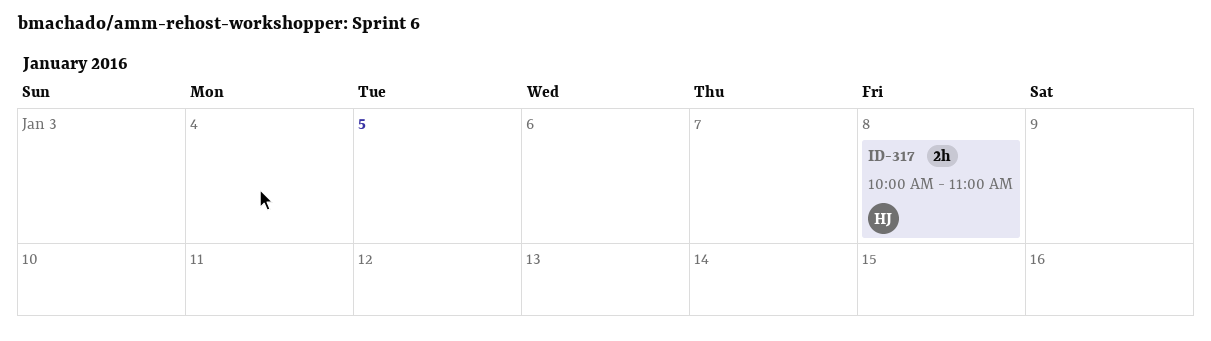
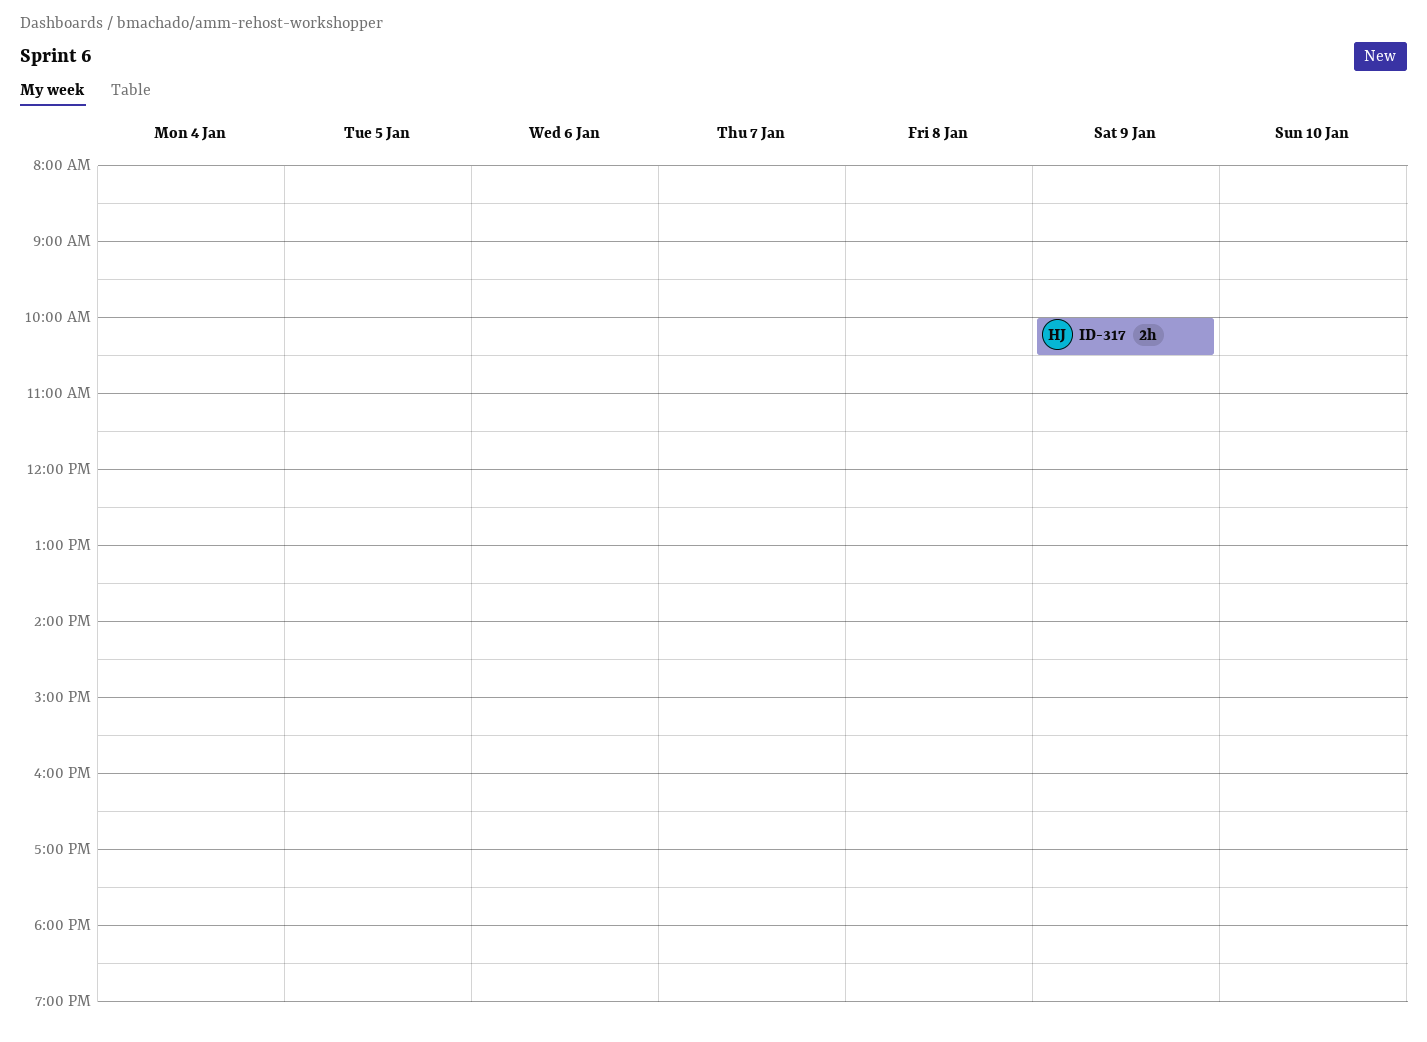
ID-317, day: Jan 8 -> Jan 9
ID-317, ends: 11:00 -> 10:30

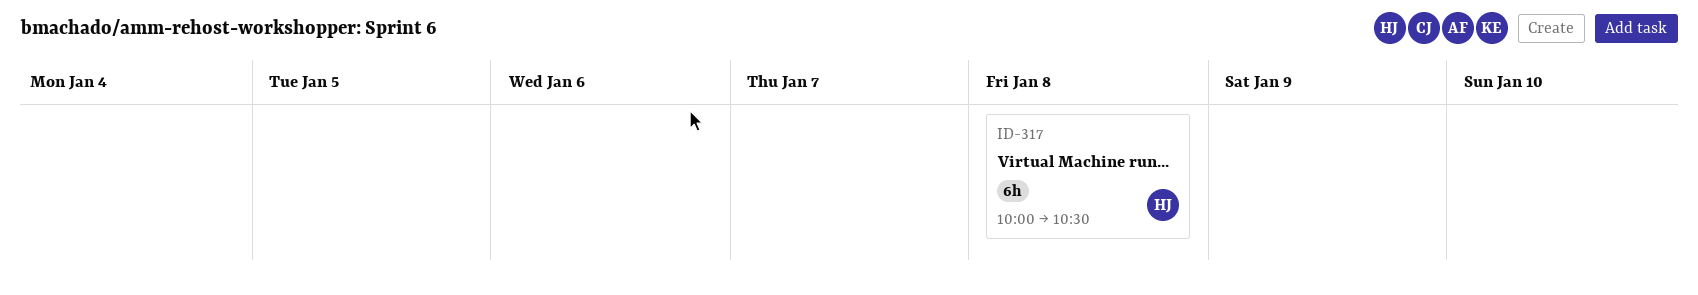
ID-317, estimate: 2h -> 6h
ID-317, day: Jan 9 -> Jan 8

